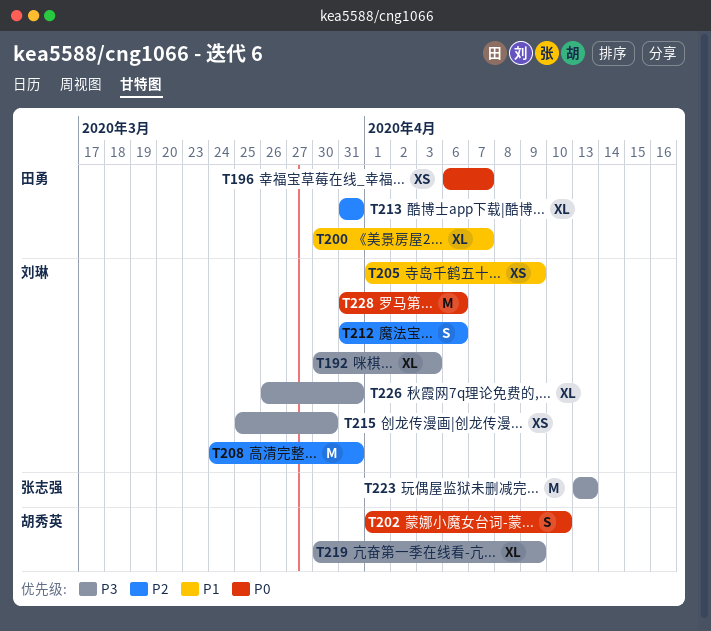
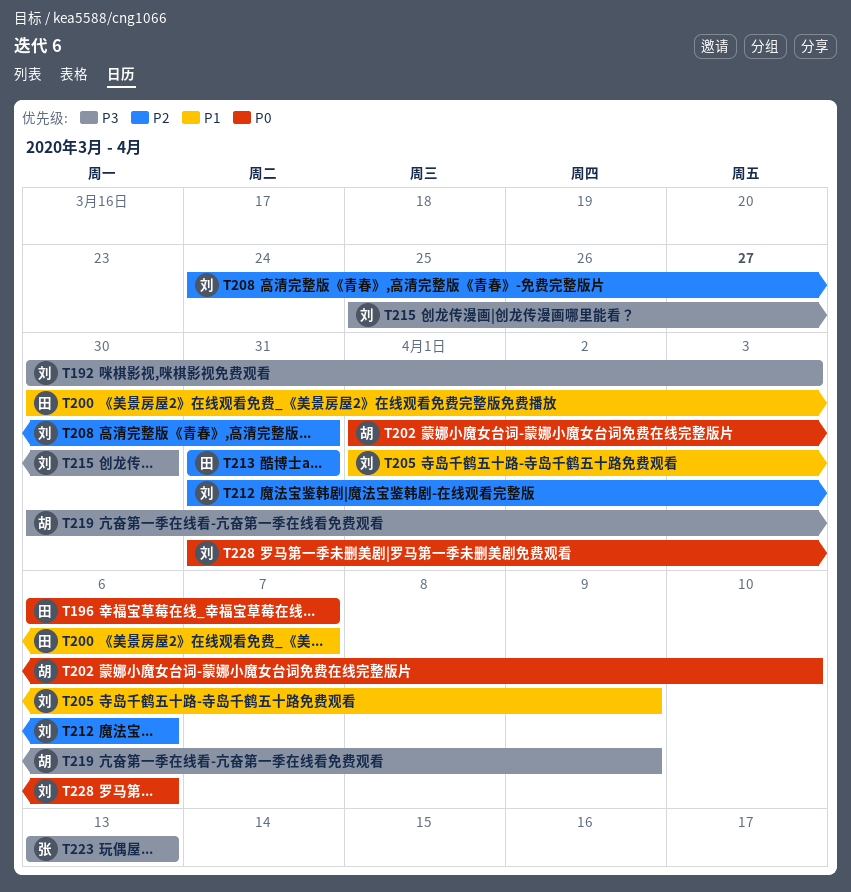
T226: present -> none

